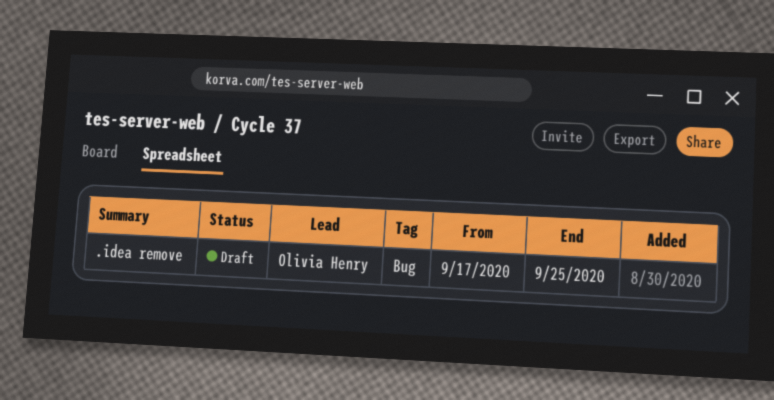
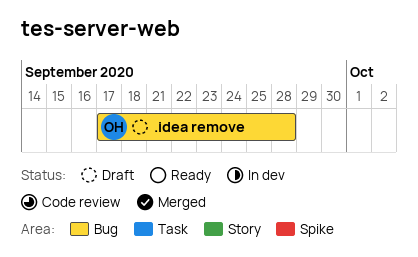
.idea remove, due: Sep 25 -> Sep 28

